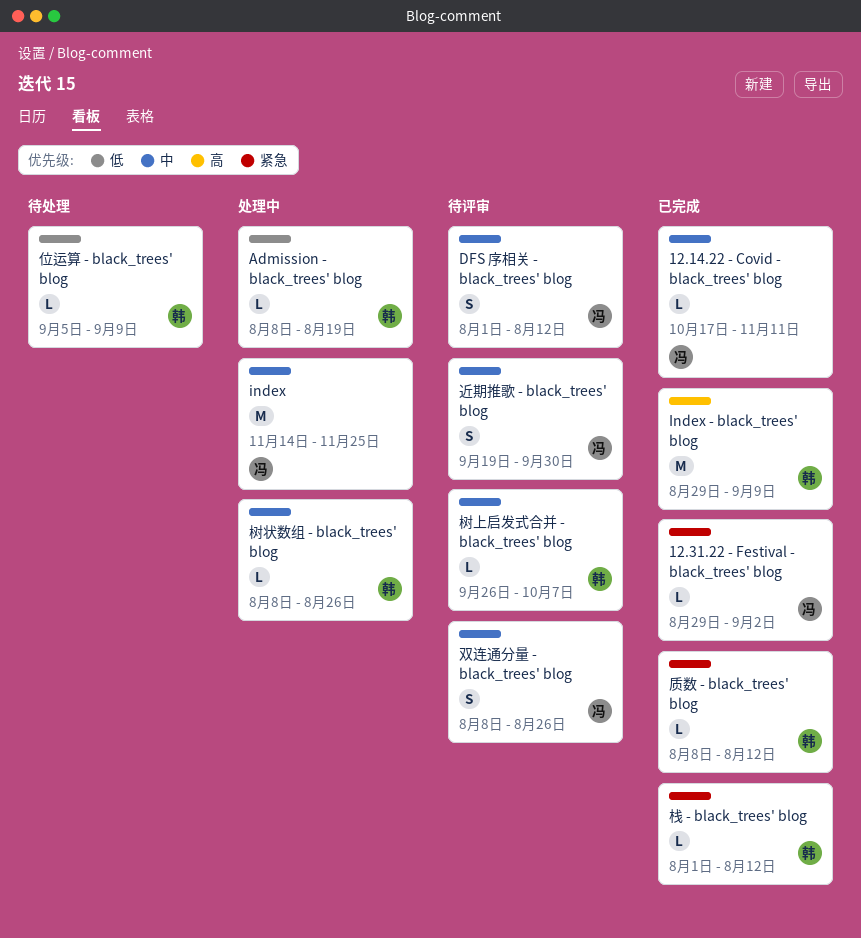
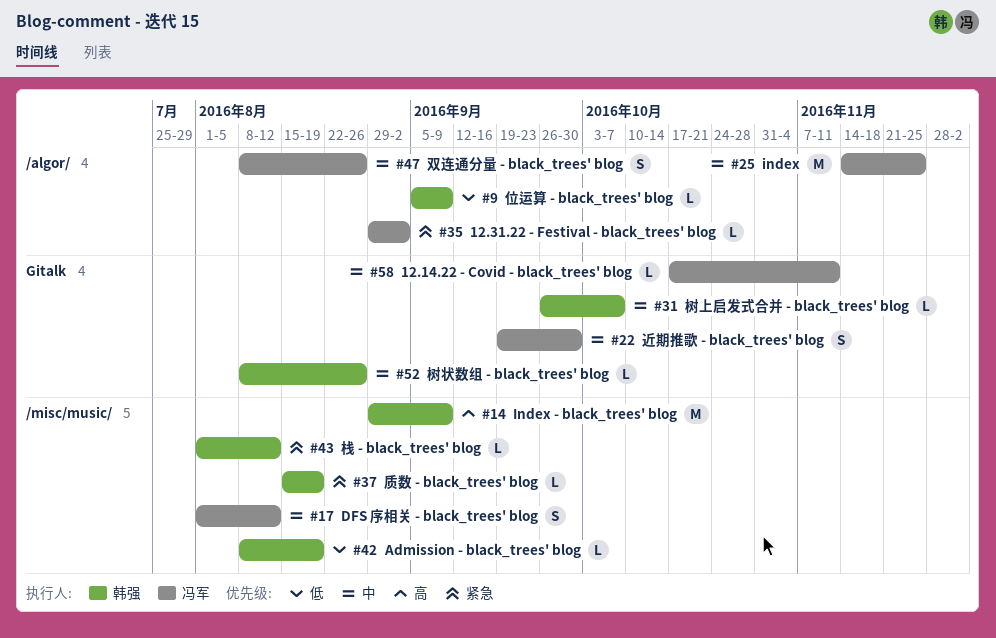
质数 - black_trees' blog, start: Aug 8 -> Aug 15
质数 - black_trees' blog, due: Aug 12 -> Aug 19

